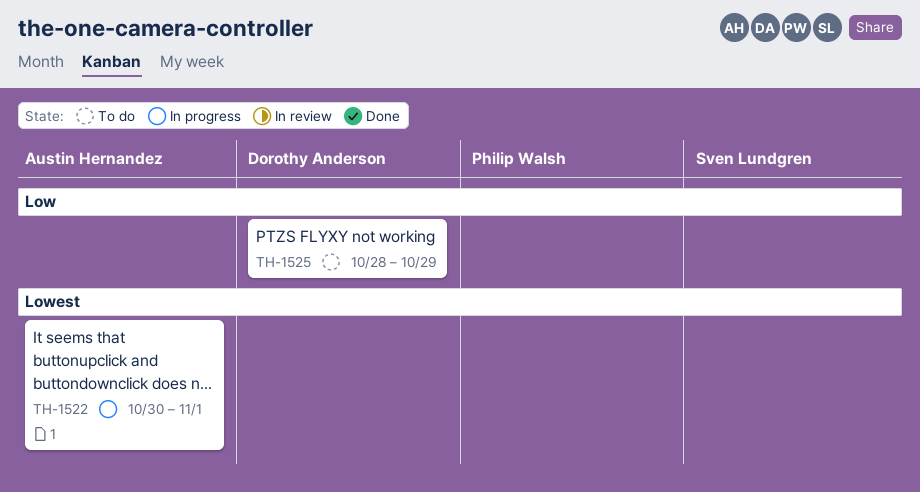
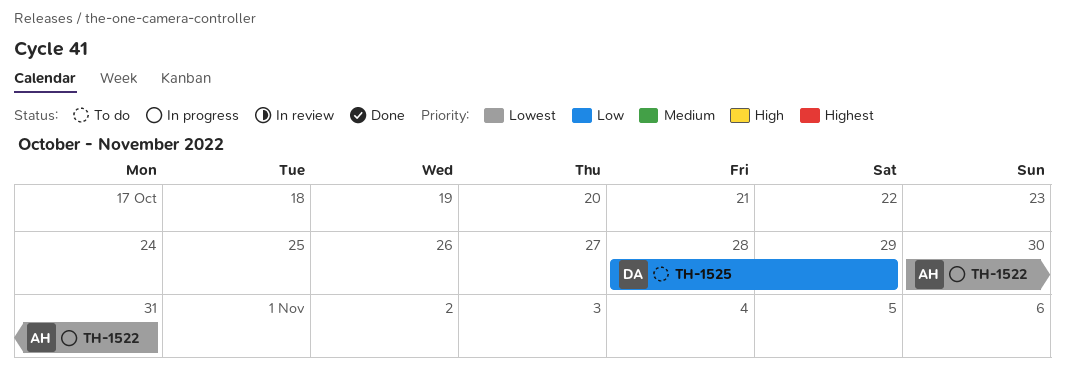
TH-1522, due: Nov 1 -> Oct 31

